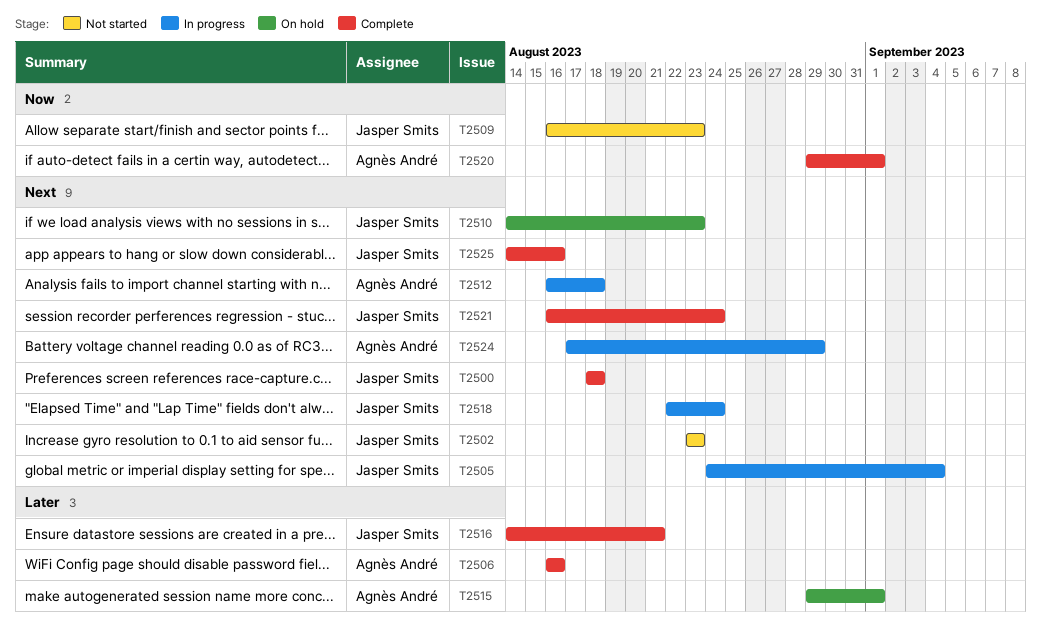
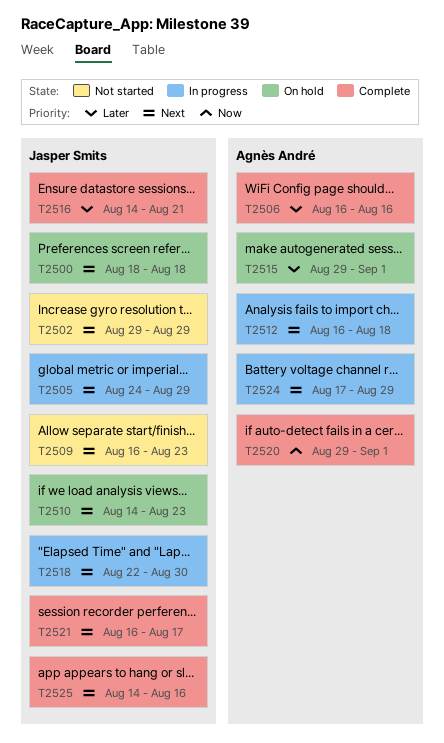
T2500, status: Complete -> On hold
T2502, start: Aug 23 -> Aug 29
T2502, due: Aug 23 -> Aug 29
T2505, due: Sep 4 -> Aug 29
T2509, priority: Now -> Next
T2518, due: Aug 24 -> Aug 30
T2521, due: Aug 24 -> Aug 17

